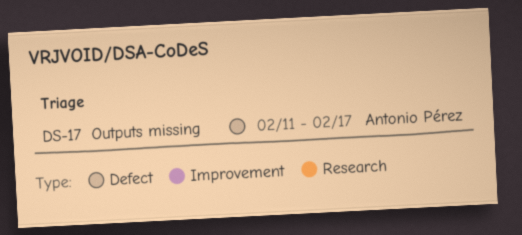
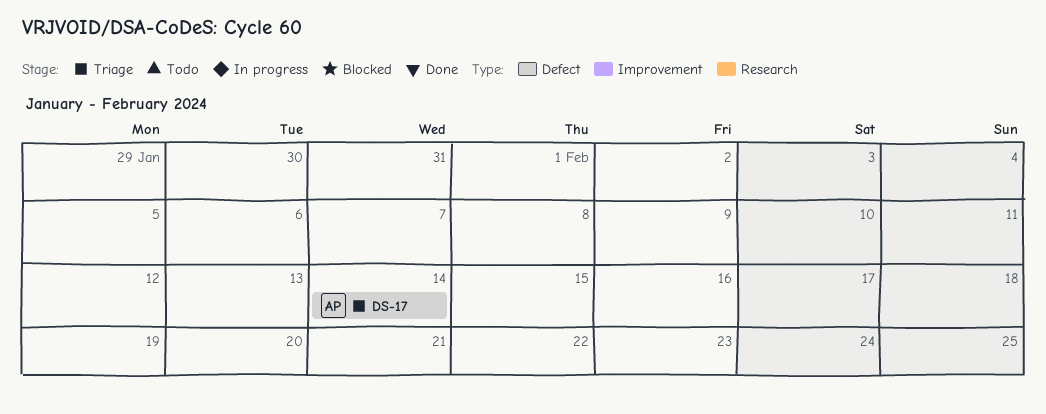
DS-17, start: Feb 11 -> Feb 14
DS-17, due: Feb 17 -> Feb 14

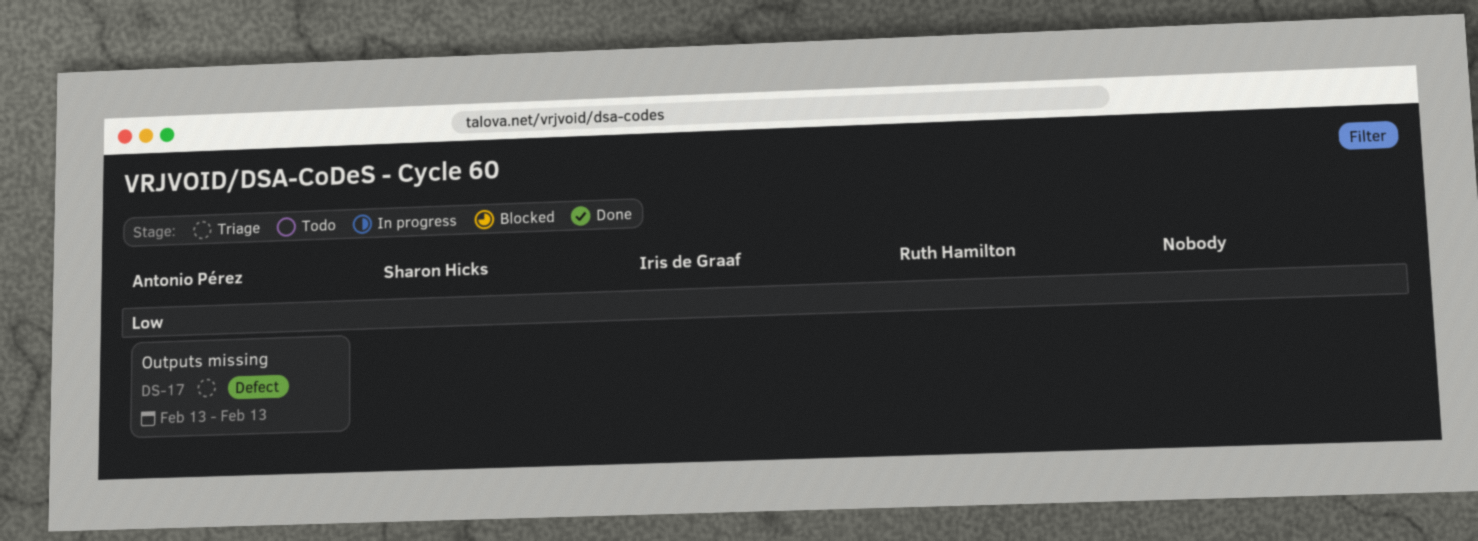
DS-17, start: Feb 14 -> Feb 13
DS-17, due: Feb 14 -> Feb 13

